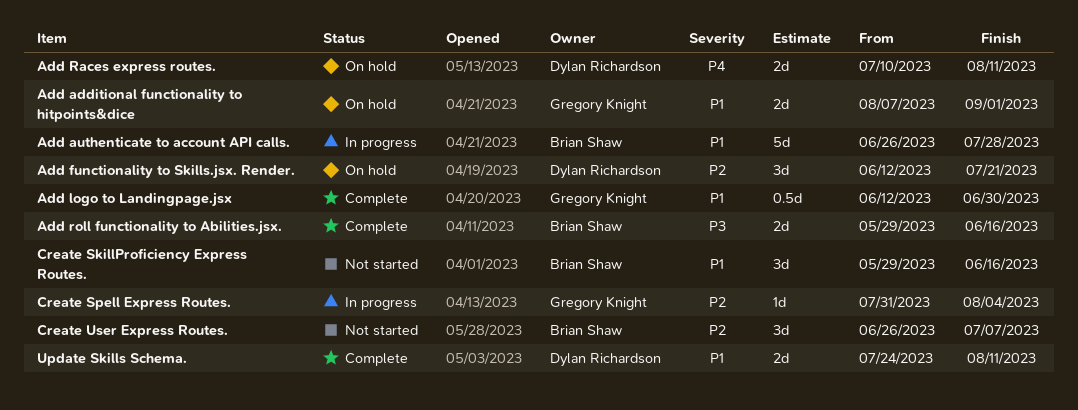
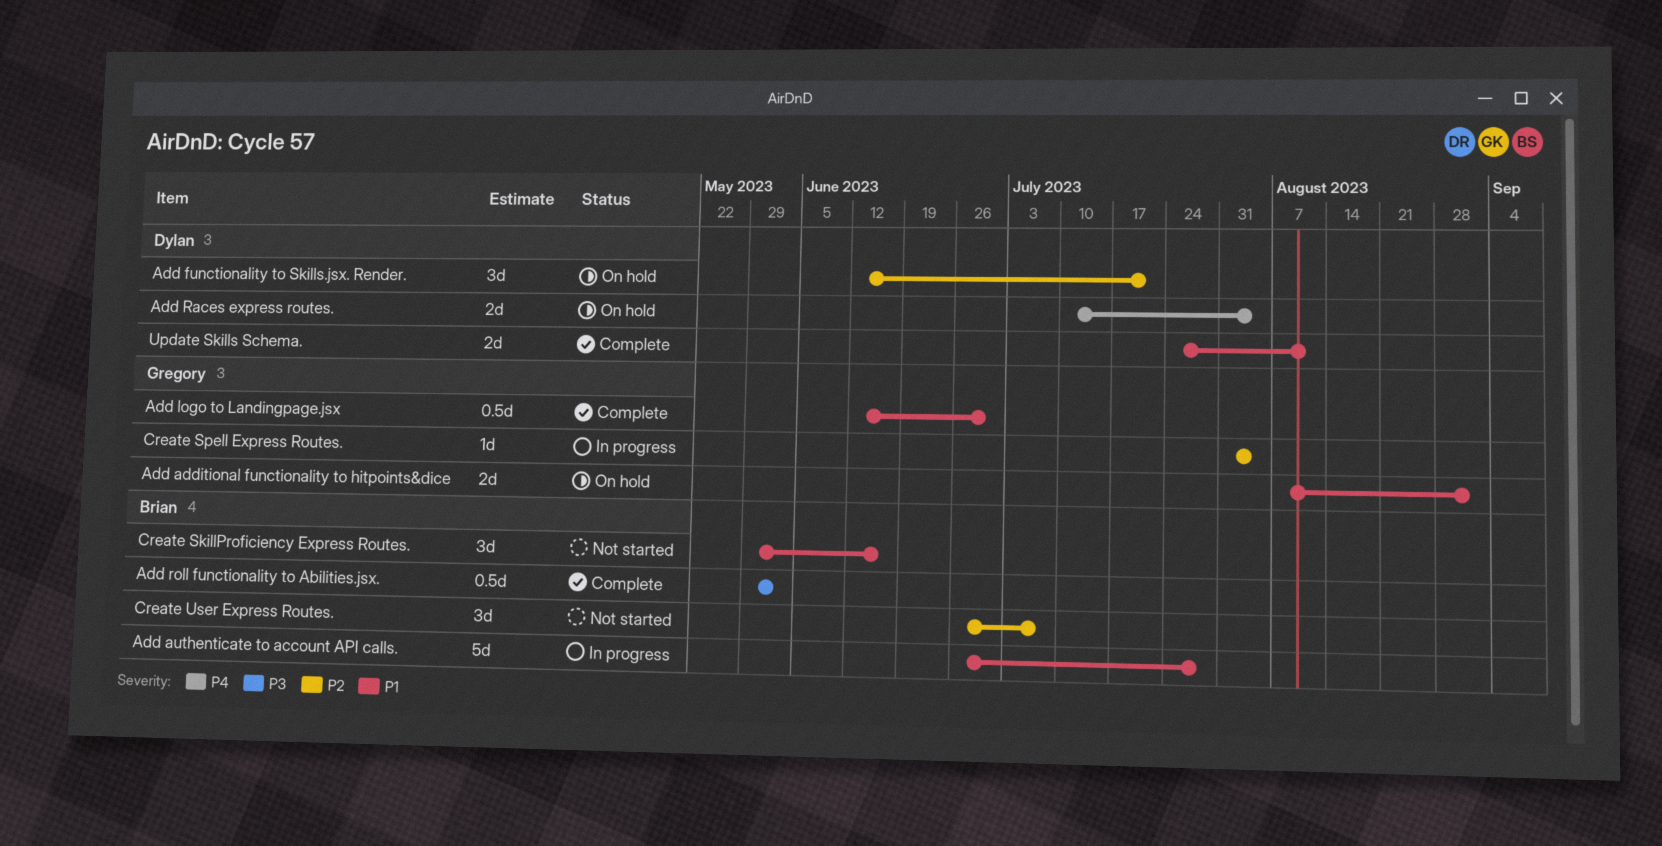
Add Races express routes., due: Aug 11 -> Aug 4
Add roll functionality to Abilities.jsx., estimate: 2d -> 0.5d
Add roll functionality to Abilities.jsx., due: Jun 16 -> Jun 2

